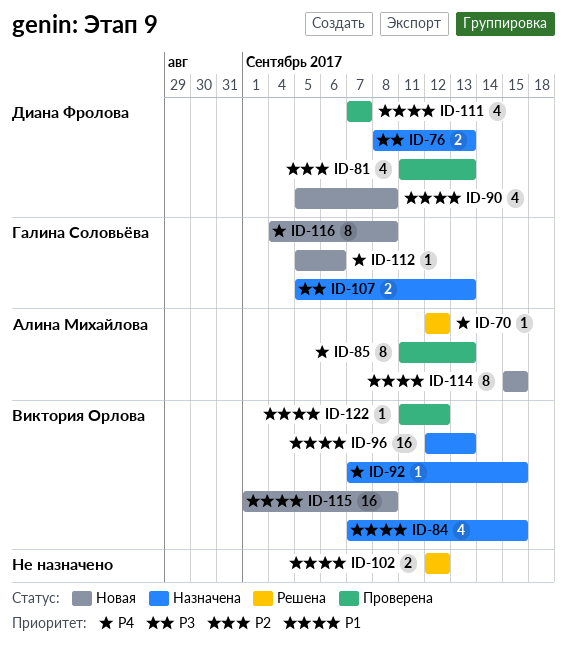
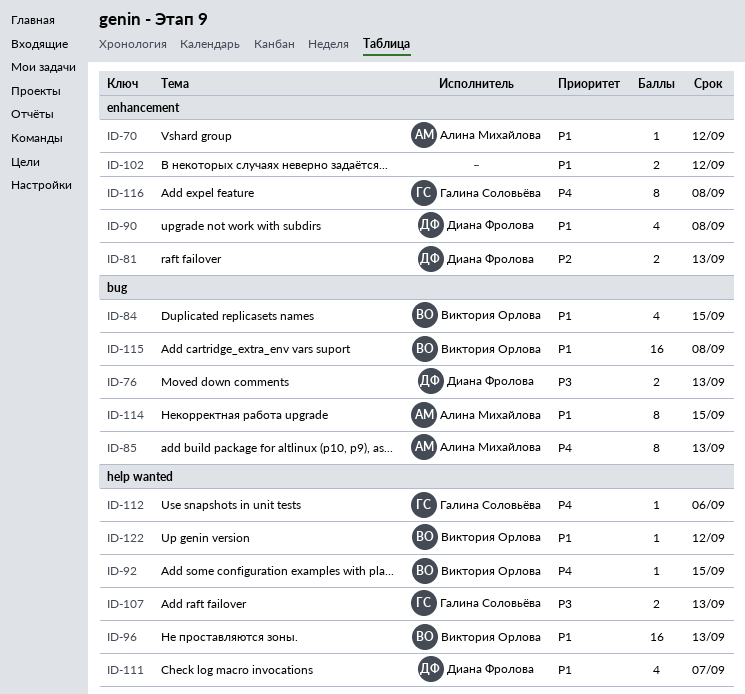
ID-70, priority: P4 -> P1
ID-81, estimate: 4 -> 2

